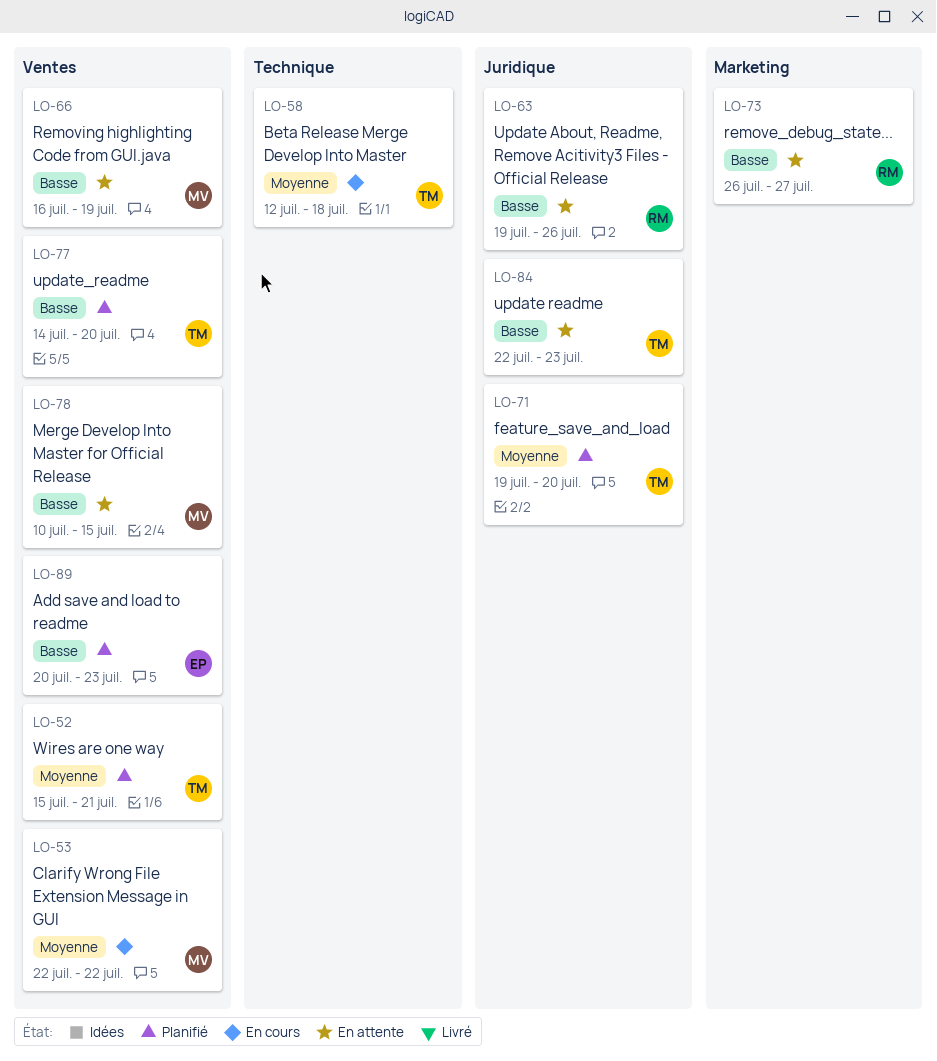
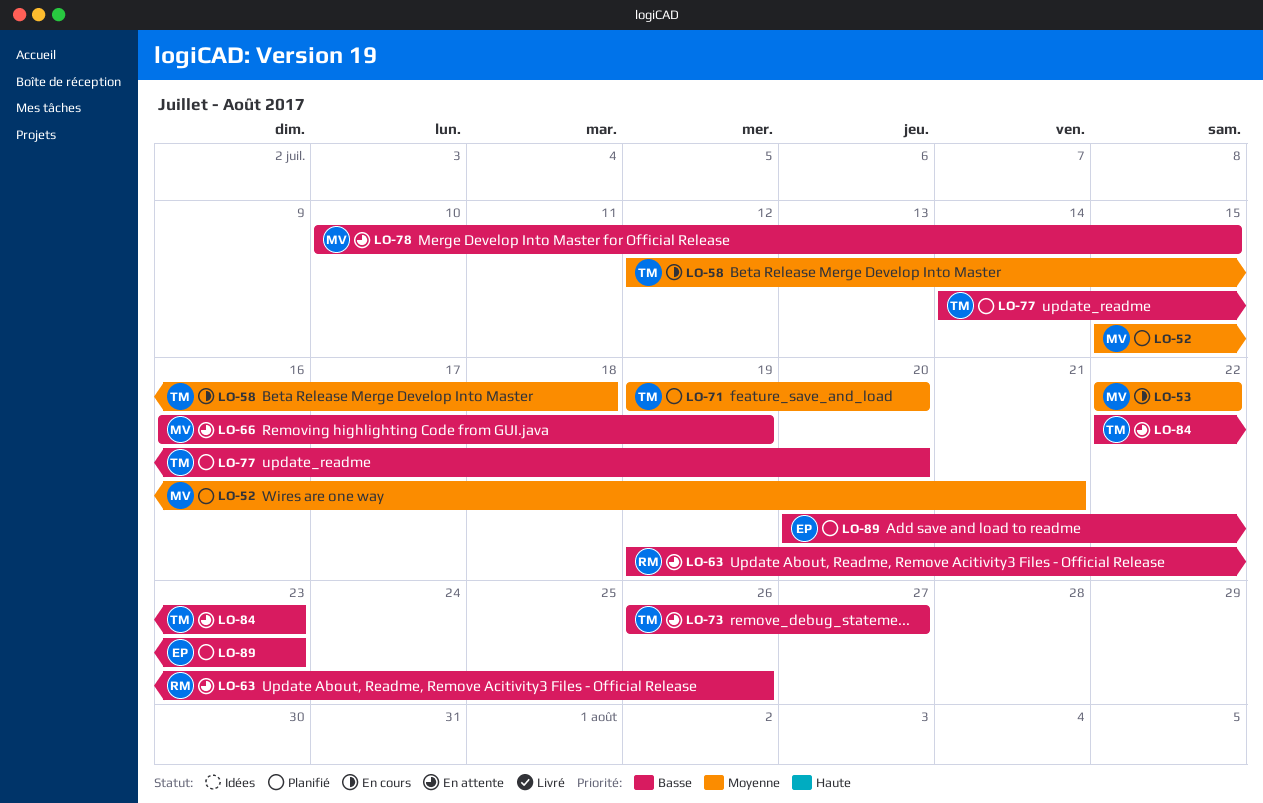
LO-52, owner: TM -> MV
LO-73, owner: RM -> TM

